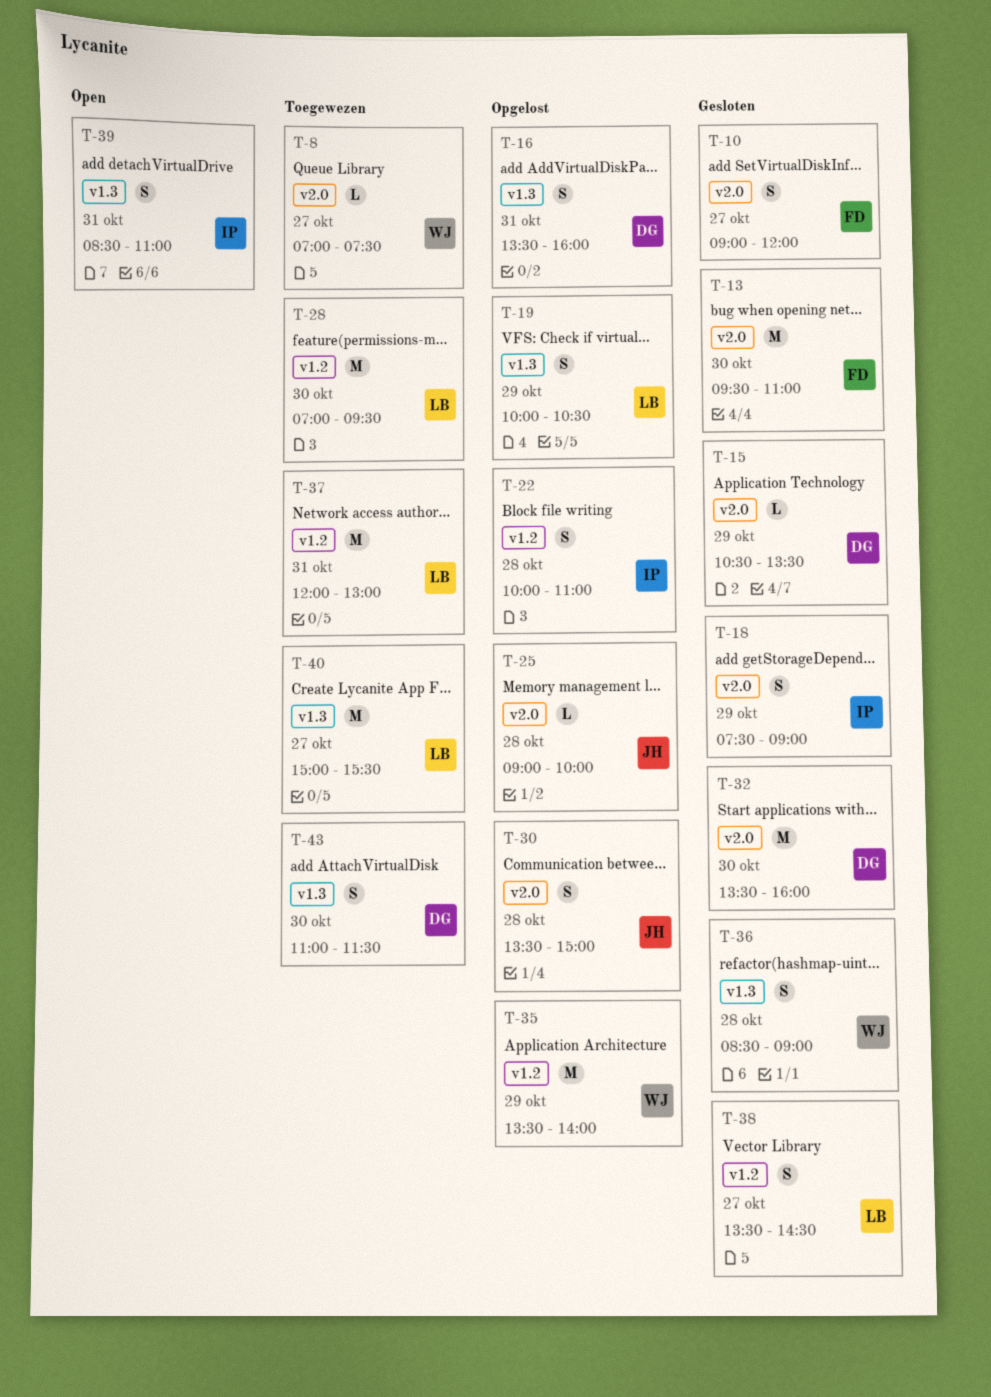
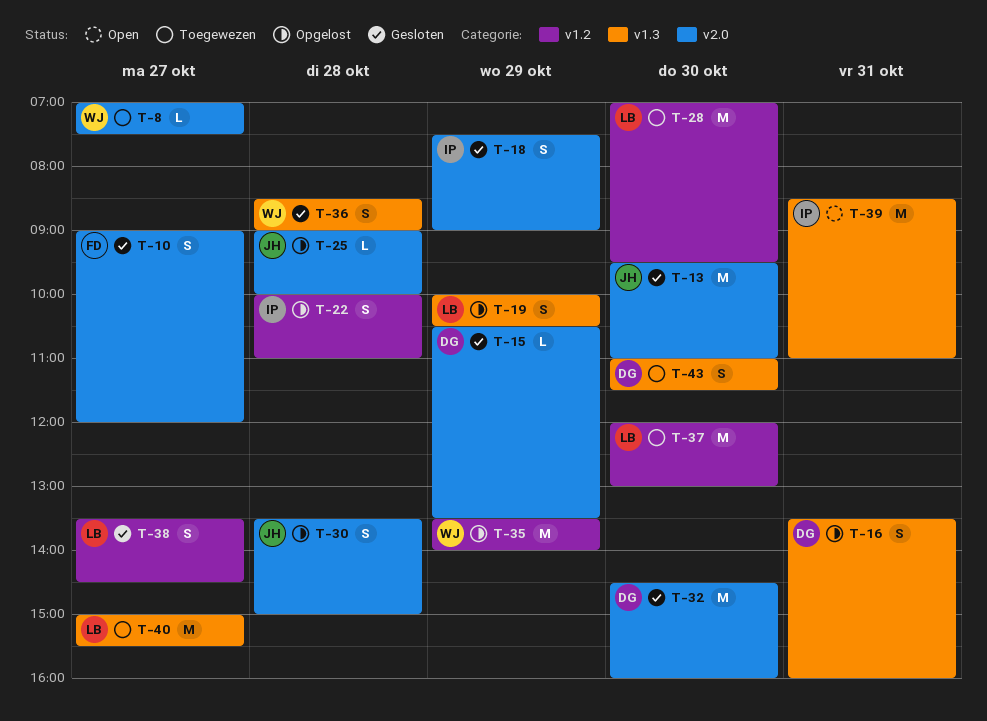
T-13, owner: FD -> JH
T-32, begins: 13:30 -> 14:30
T-37, day: Oct 31 -> Oct 30
T-39, estimate: S -> M

